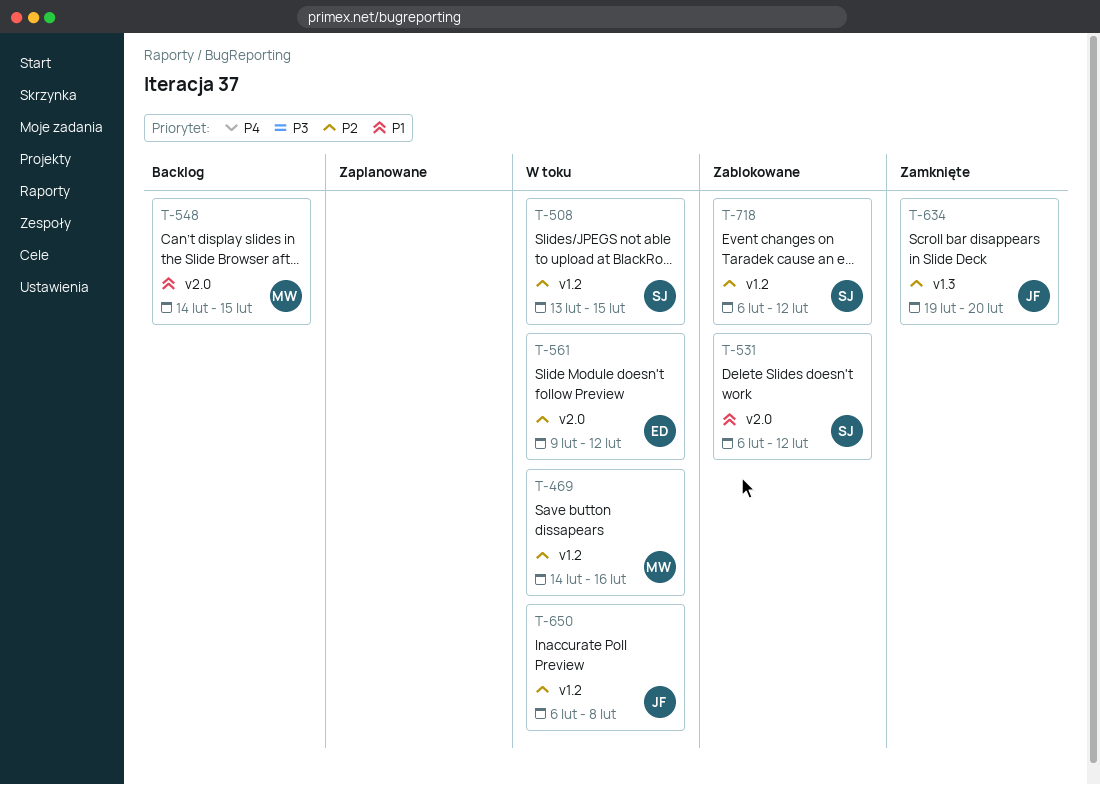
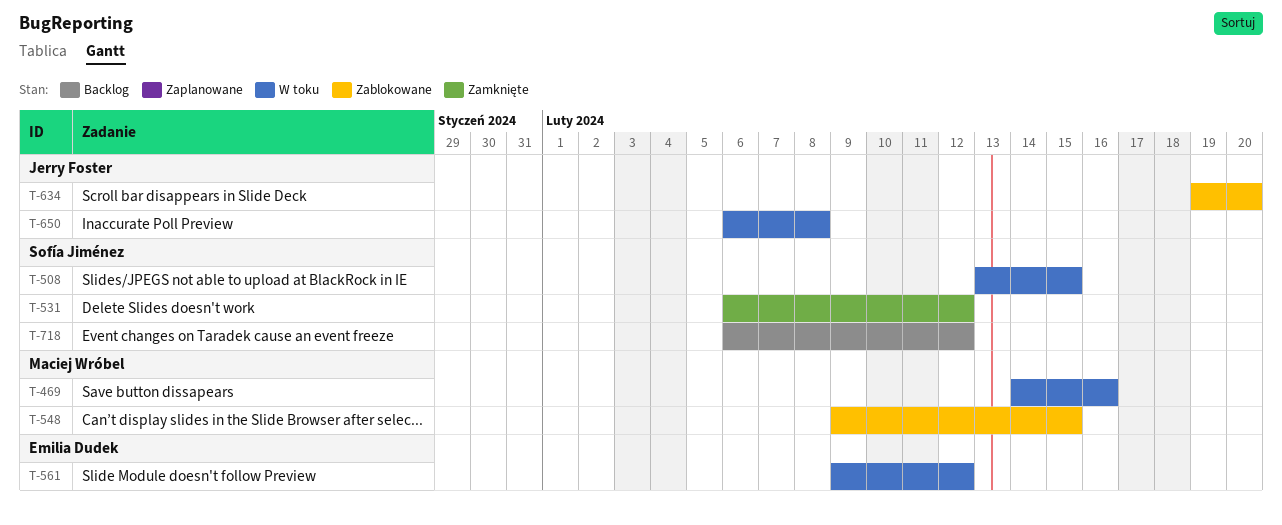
T-531, status: Zablokowane -> Zamknięte
T-548, status: Backlog -> Zablokowane
T-548, start: Feb 14 -> Feb 9
T-634, status: Zamknięte -> Zablokowane
T-718, status: Zablokowane -> Backlog

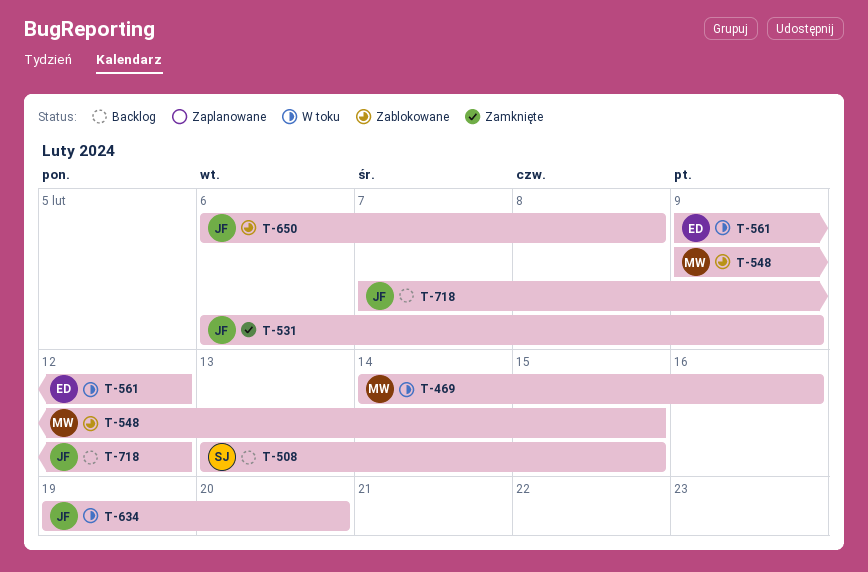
T-508, status: W toku -> Backlog
T-531, owner: Sofía Jiménez -> Jerry Foster
T-531, due: Feb 12 -> Feb 9
T-634, status: Zablokowane -> W toku
T-650, status: W toku -> Zablokowane
T-718, owner: Sofía Jiménez -> Jerry Foster
T-718, start: Feb 6 -> Feb 7

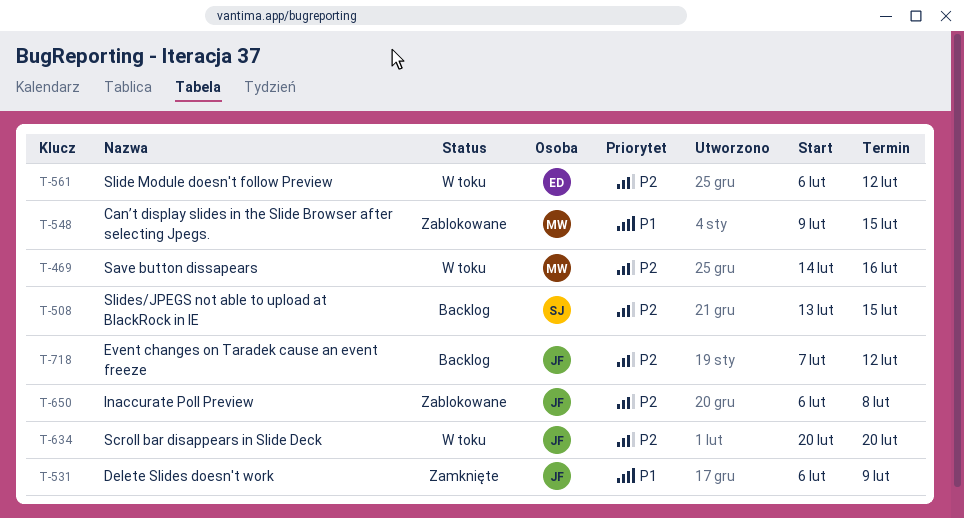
T-561, start: Feb 9 -> Feb 6
T-634, start: Feb 19 -> Feb 20

